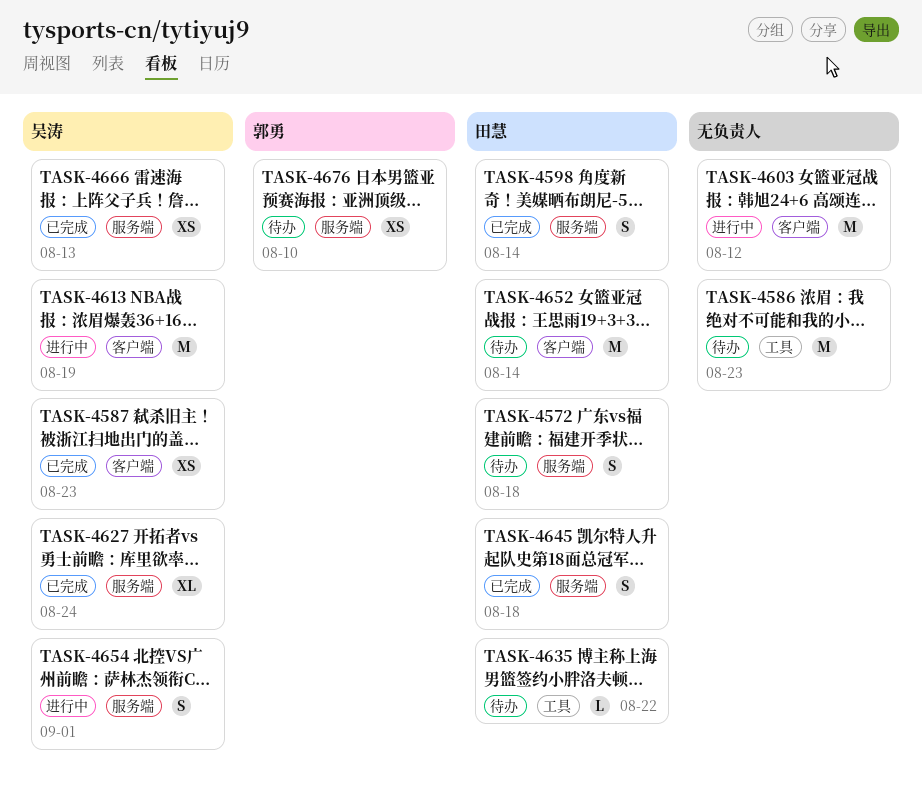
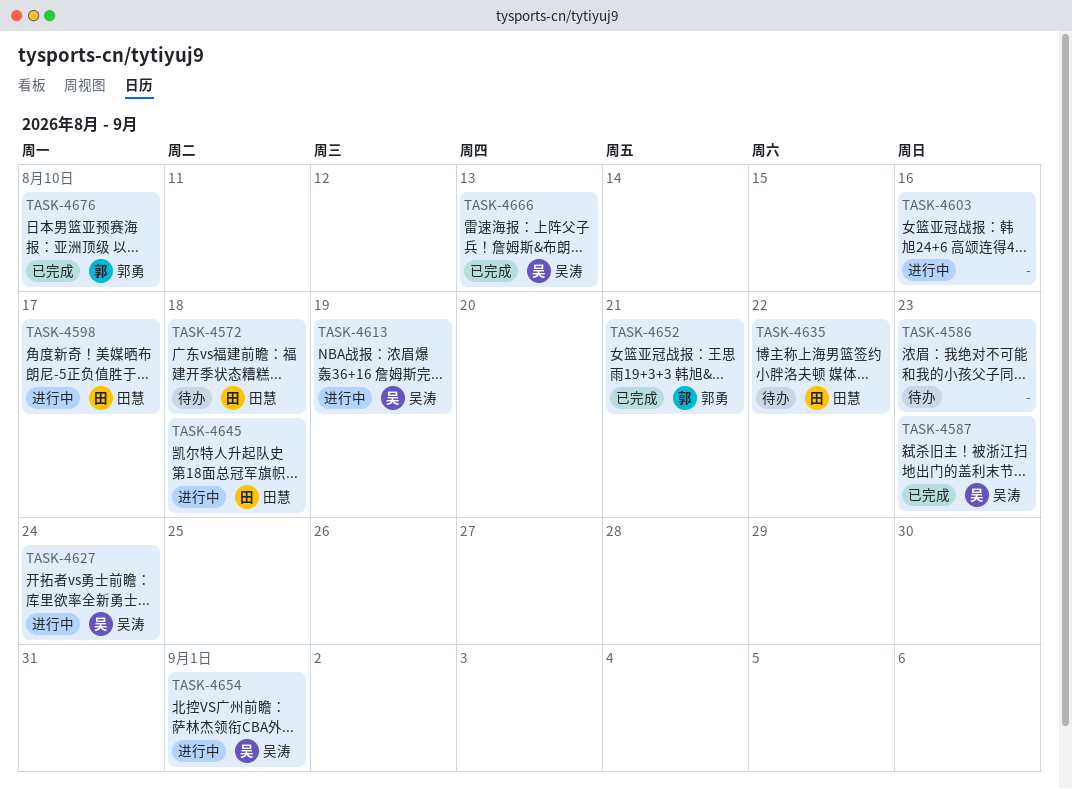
TASK-4598, status: 已完成 -> 进行中
TASK-4598, due: Aug 14 -> Aug 17
TASK-4603, due: Aug 12 -> Aug 16
TASK-4627, status: 已完成 -> 进行中
TASK-4645, status: 已完成 -> 进行中
TASK-4652, status: 待办 -> 已完成
TASK-4652, owner: 田慧 -> 郭勇
TASK-4652, due: Aug 14 -> Aug 21
TASK-4676, status: 待办 -> 已完成

